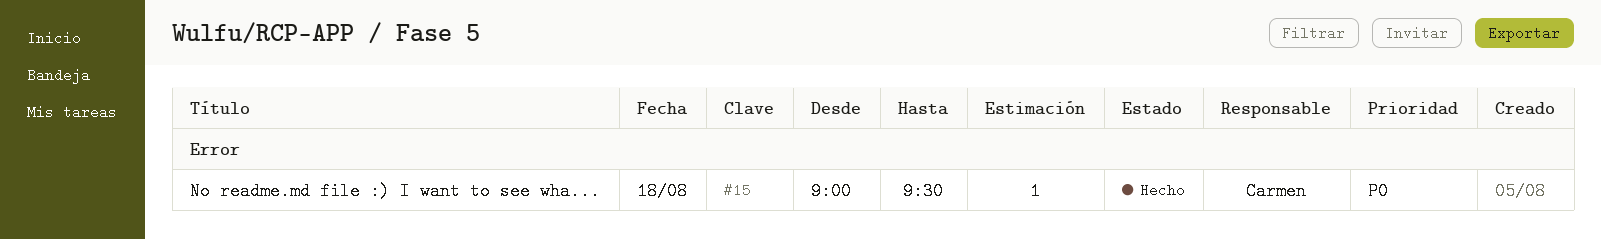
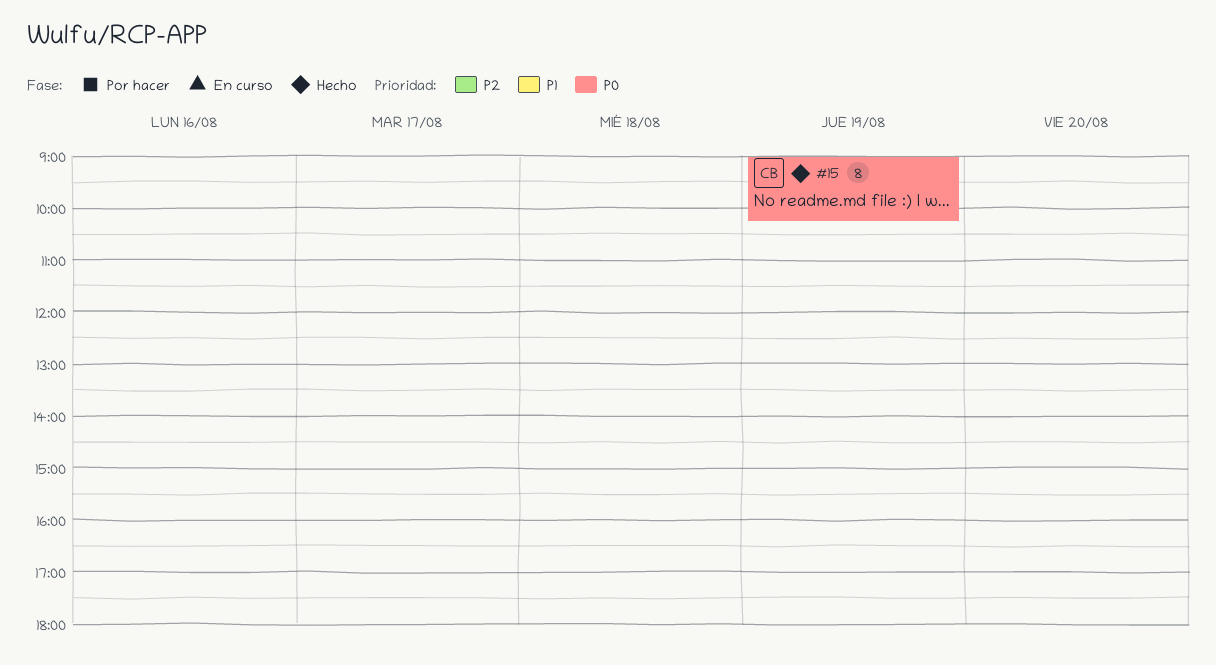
#15, estimate: 1 -> 8
#15, day: Aug 18 -> Aug 19
#15, ends: 09:30 -> 10:15

